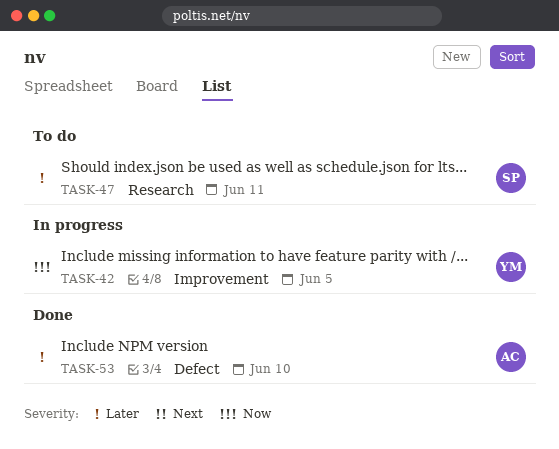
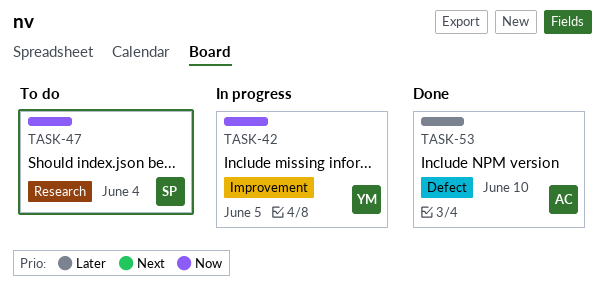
TASK-47, priority: Later -> Now
TASK-47, due: Jun 11 -> Jun 4

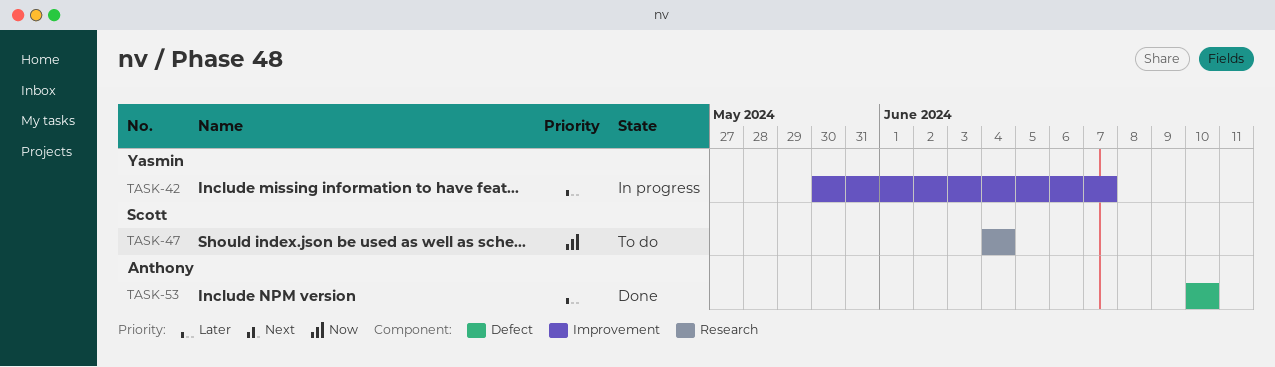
TASK-42, priority: Now -> Later
TASK-42, due: Jun 5 -> Jun 7

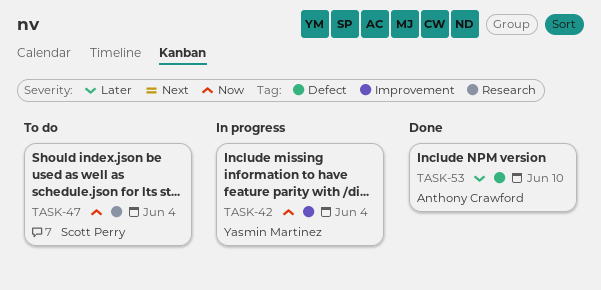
TASK-42, priority: Later -> Now
TASK-42, due: Jun 7 -> Jun 4

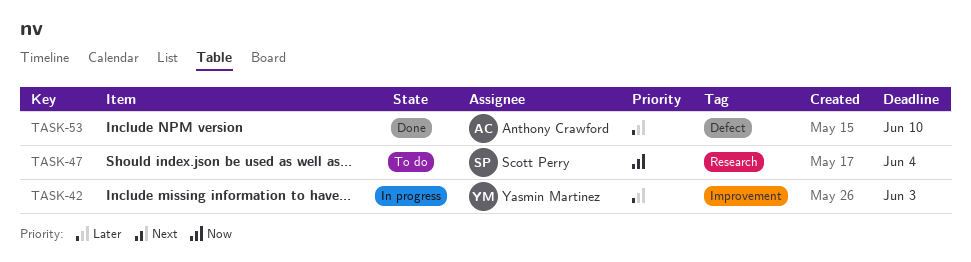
TASK-42, priority: Now -> Later
TASK-42, due: Jun 4 -> Jun 3

